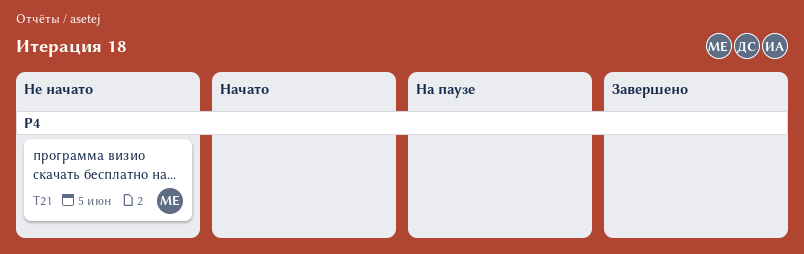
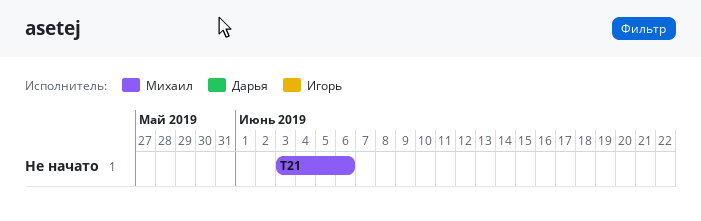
T21, due: Jun 5 -> Jun 6

